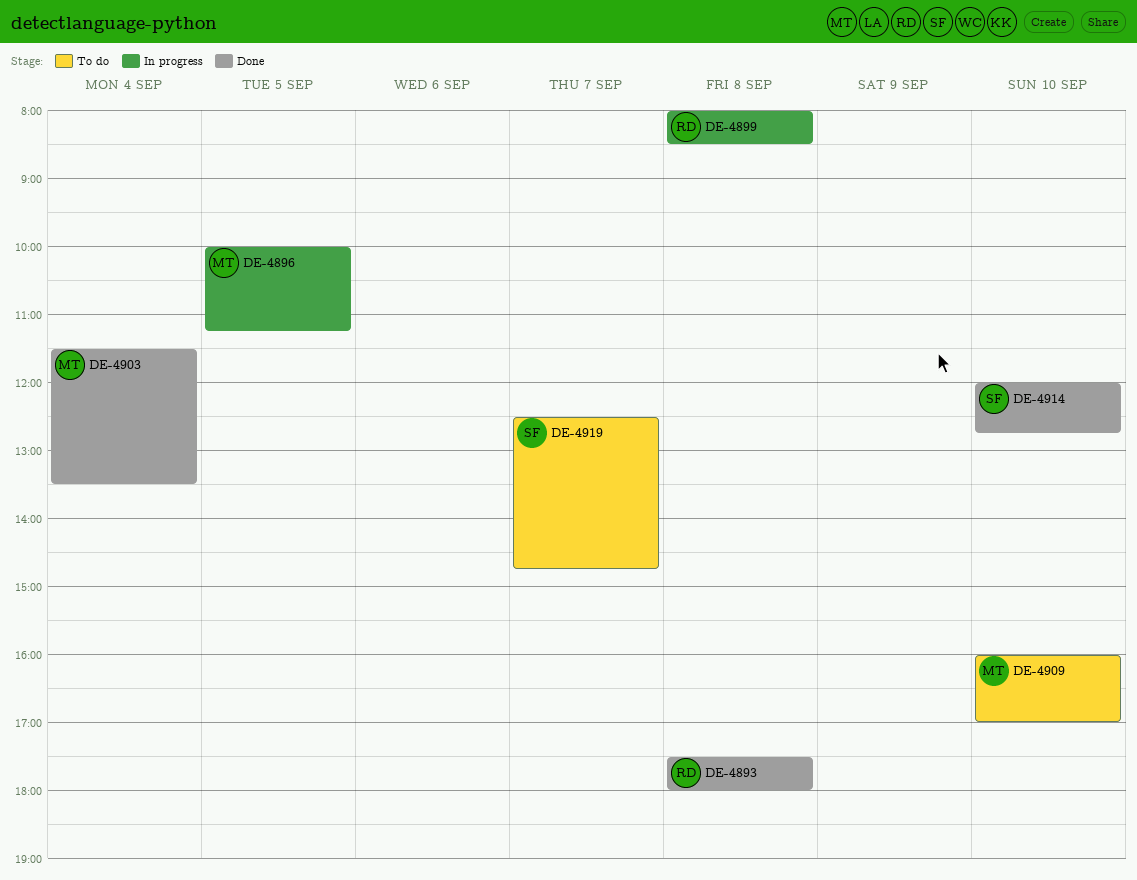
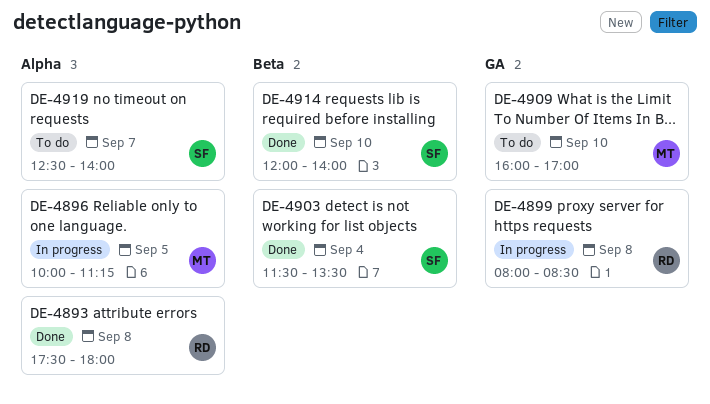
DE-4903, owner: MT -> SF
DE-4914, ends: 12:45 -> 14:00
DE-4919, ends: 14:45 -> 14:00

